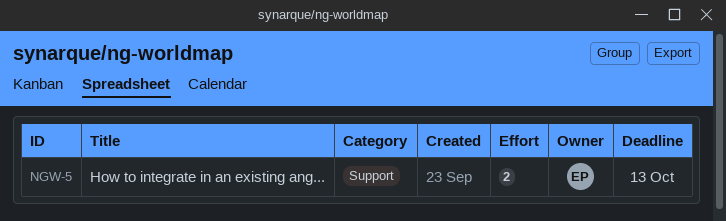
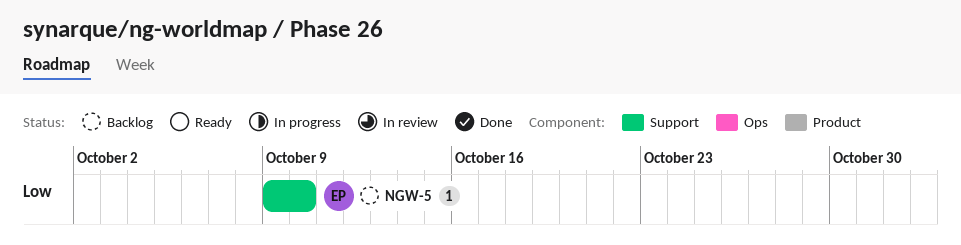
NGW-5, estimate: 2 -> 1
NGW-5, due: Oct 13 -> Oct 10

